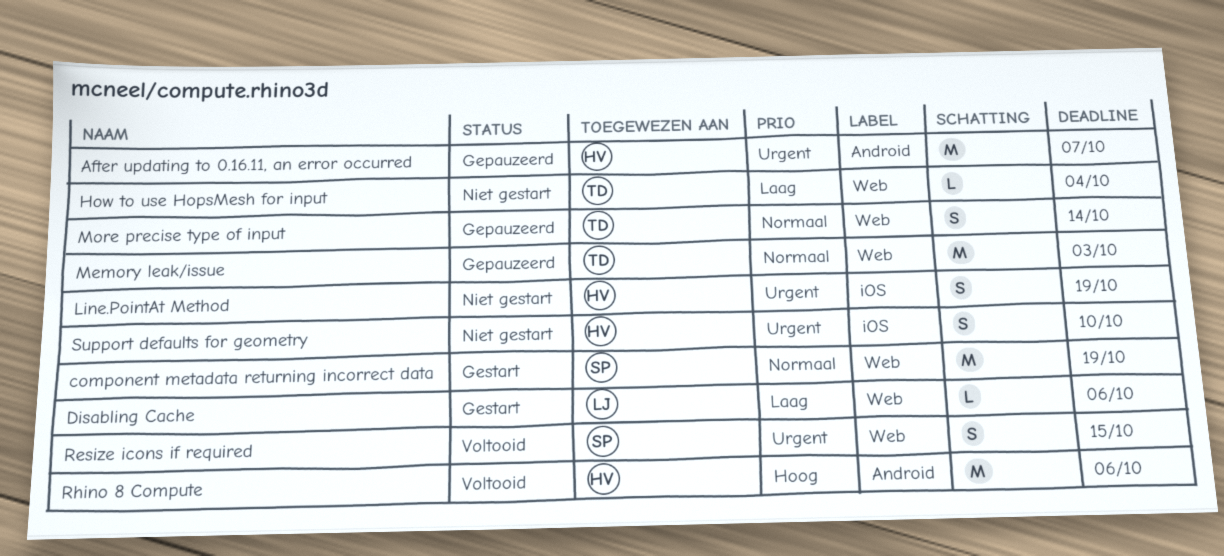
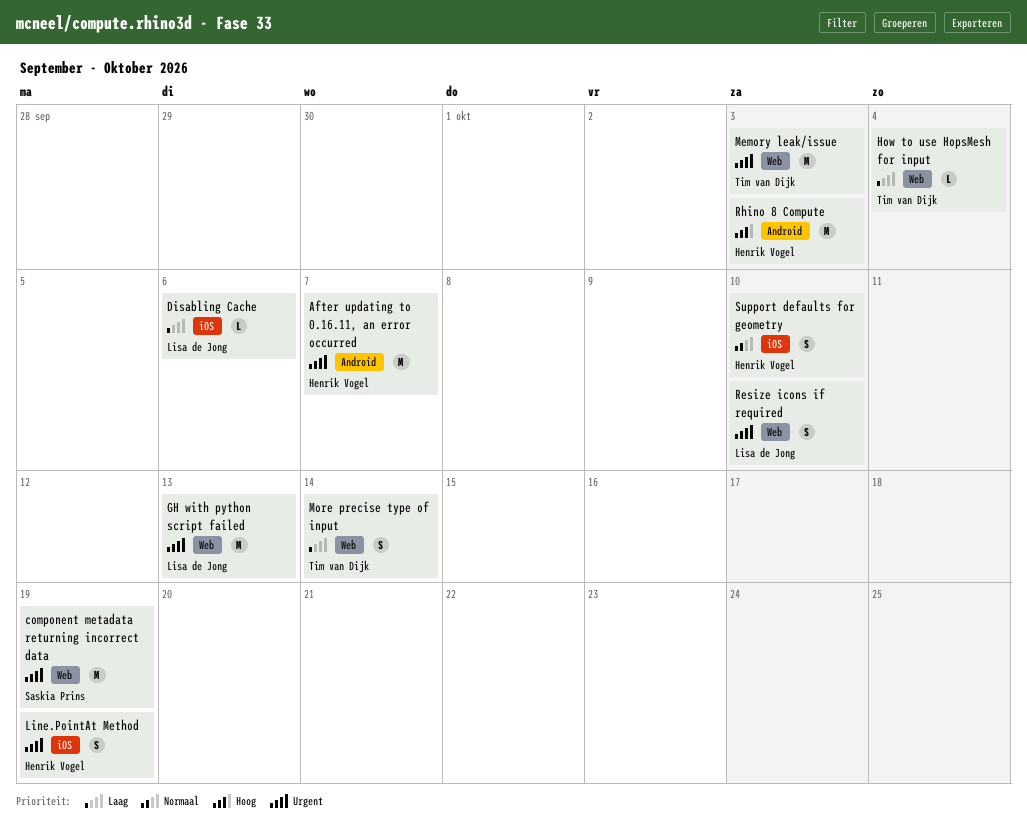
component metadata returning incorrect data, priority: Normaal -> Urgent
Disabling Cache, label: Web -> iOS
GH with python script failed: none -> present
Memory leak/issue, priority: Normaal -> Urgent
More precise type of input, priority: Normaal -> Laag
Resize icons if required, owner: Saskia Prins -> Lisa de Jong
Resize icons if required, due: Oct 15 -> Oct 10
Rhino 8 Compute, due: Oct 6 -> Oct 3
Support defaults for geometry, priority: Urgent -> Normaal

